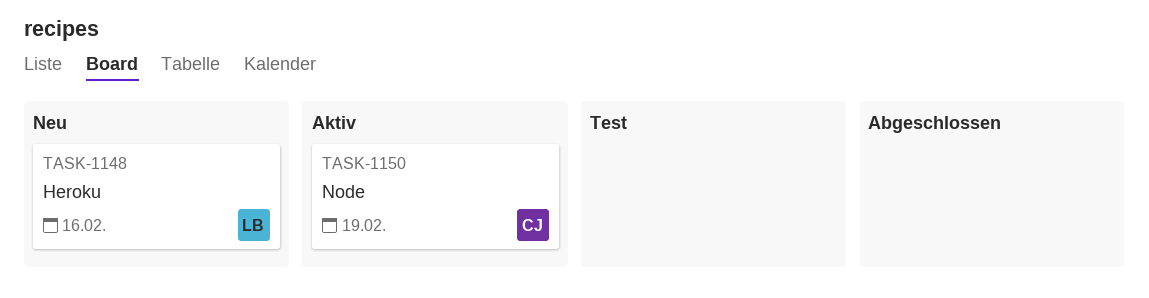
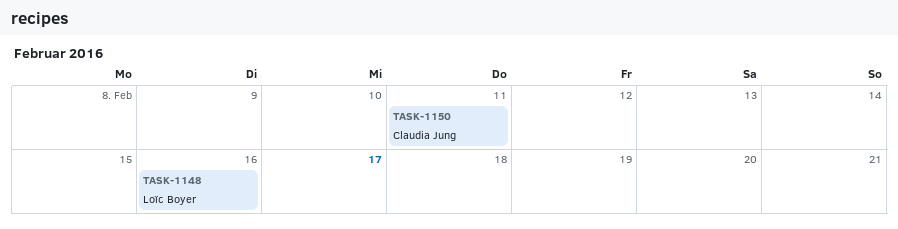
TASK-1150, due: Feb 19 -> Feb 11

